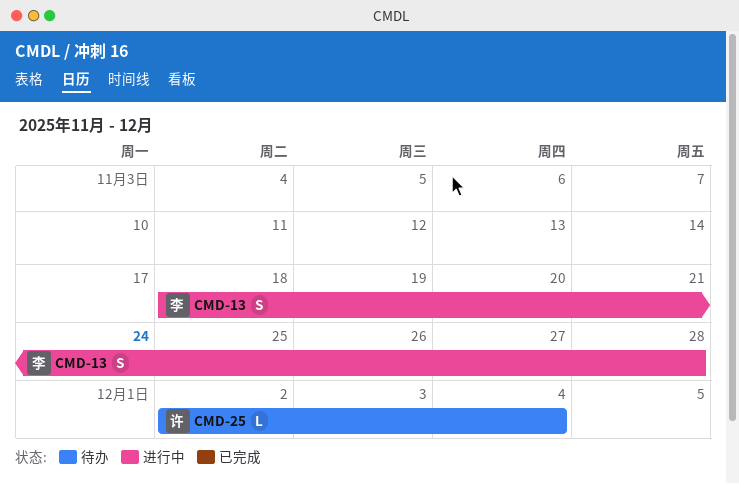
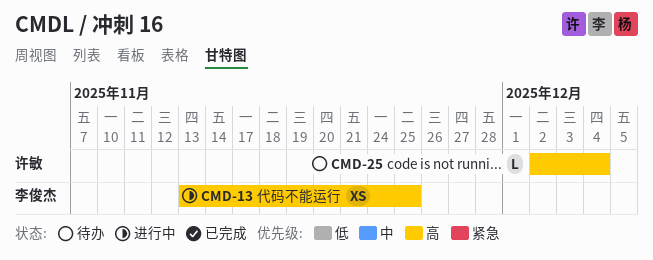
CMD-13, estimate: S -> XS
CMD-13, start: Nov 18 -> Nov 13
CMD-13, due: Nov 28 -> Nov 25

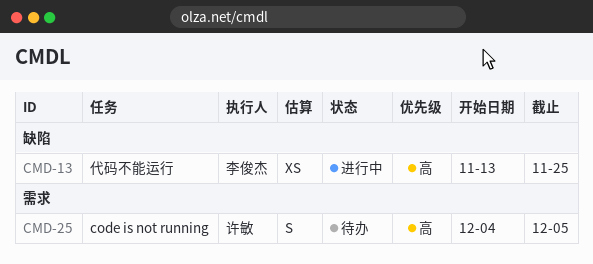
CMD-25, estimate: L -> S
CMD-25, start: Dec 2 -> Dec 4
CMD-25, due: Dec 4 -> Dec 5

